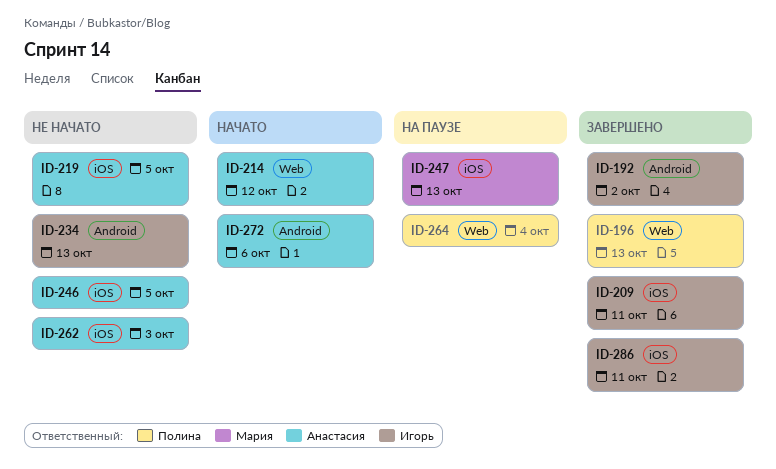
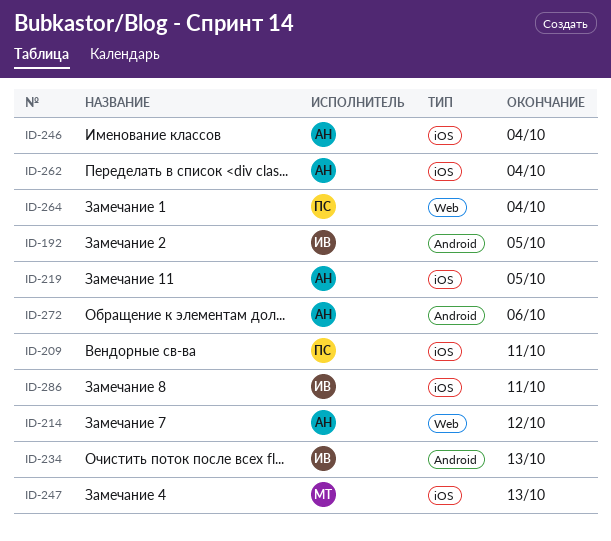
ID-192, due: Oct 2 -> Oct 5
ID-196: present -> none
ID-209, owner: Игорь -> Полина
ID-246, due: Oct 5 -> Oct 4
ID-262, due: Oct 3 -> Oct 4

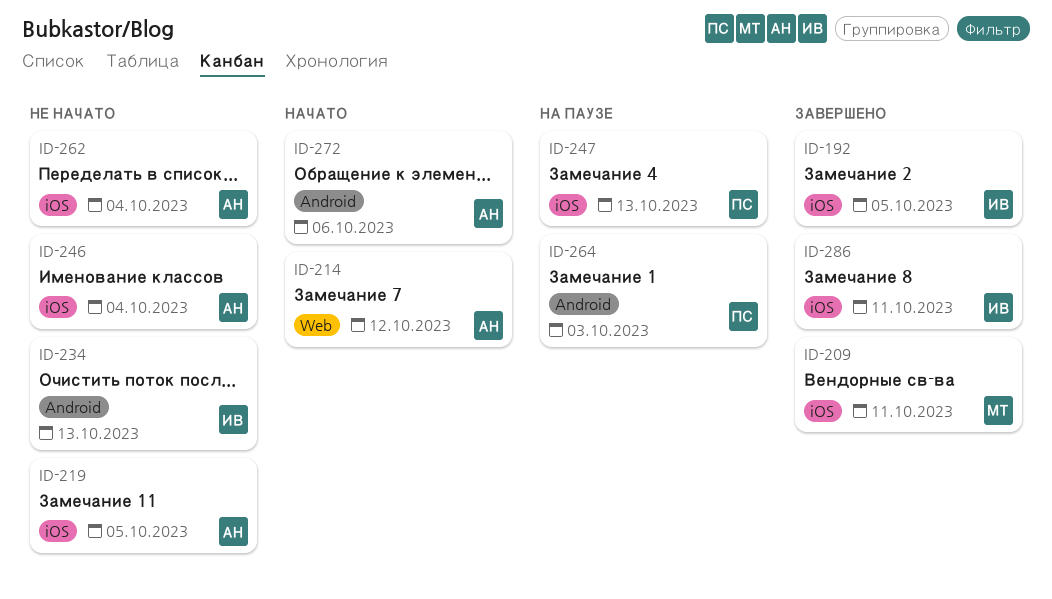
ID-192, label: Android -> iOS
ID-209, owner: ПС -> МТ
ID-247, owner: МТ -> ПС
ID-264, label: Web -> Android
ID-264, due: Oct 4 -> Oct 3

